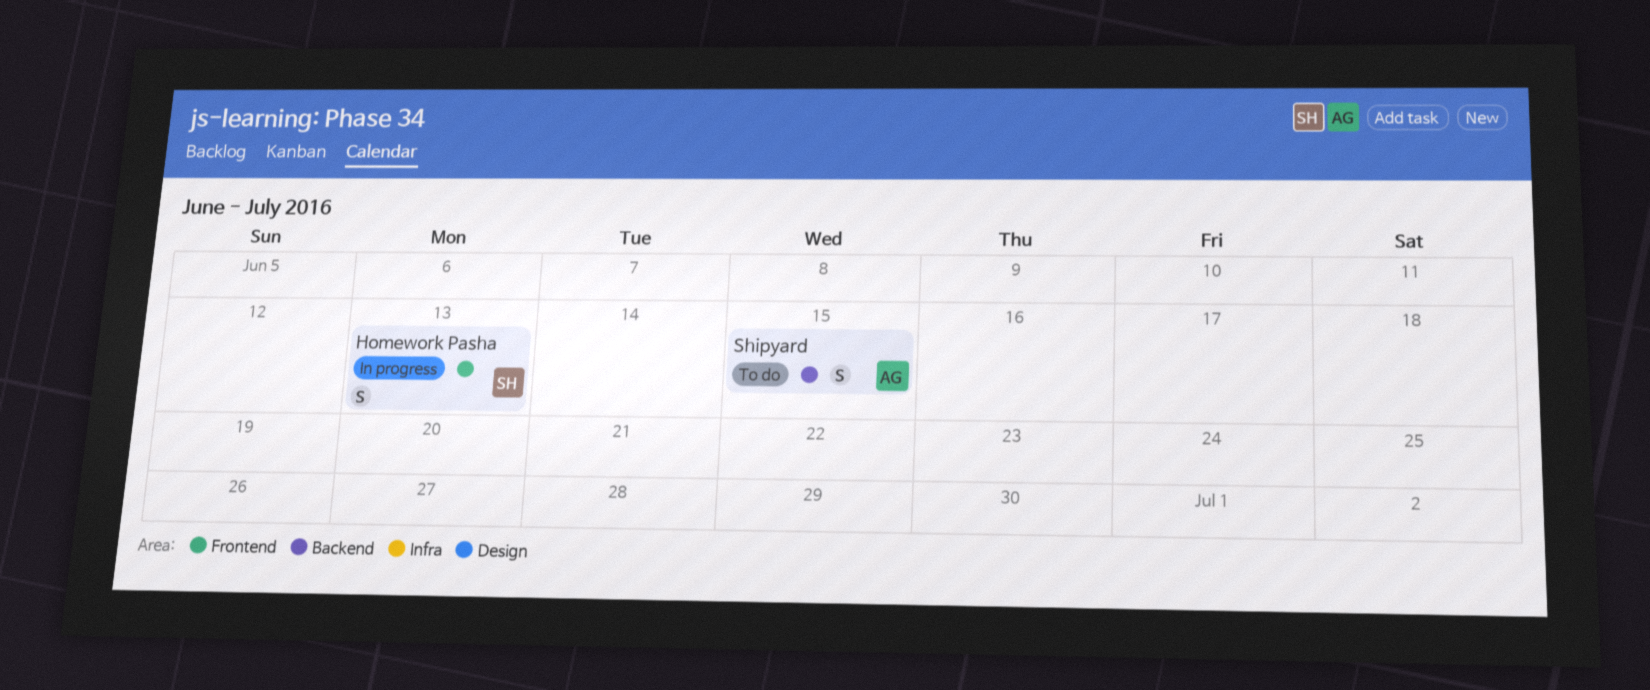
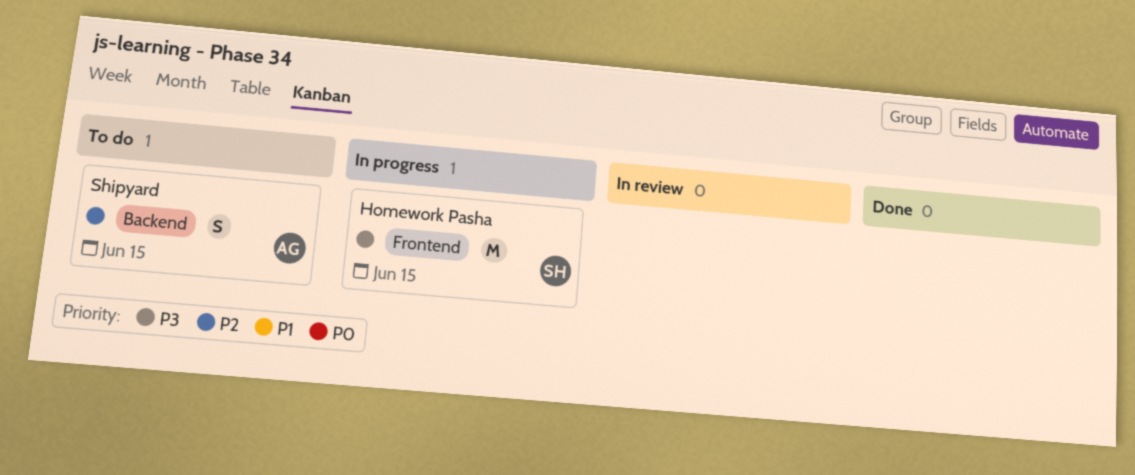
Homework Pasha, estimate: S -> M
Homework Pasha, due: Jun 13 -> Jun 15

